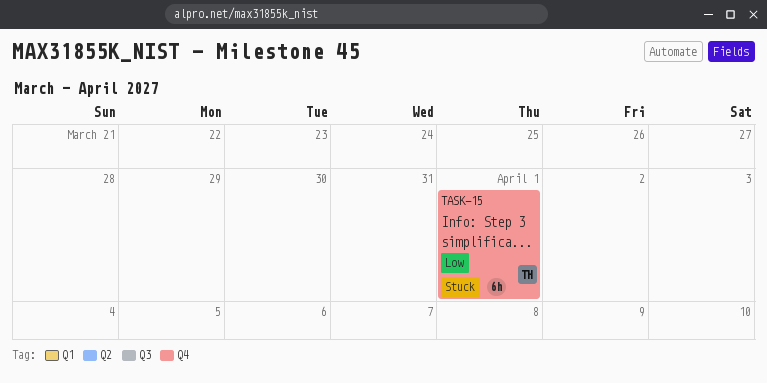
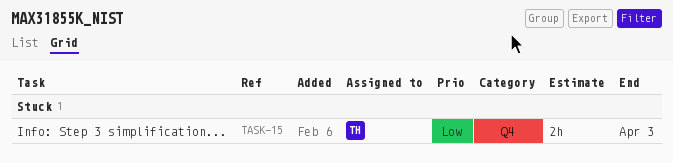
TASK-15, estimate: 6h -> 2h
TASK-15, due: Apr 1 -> Apr 3

